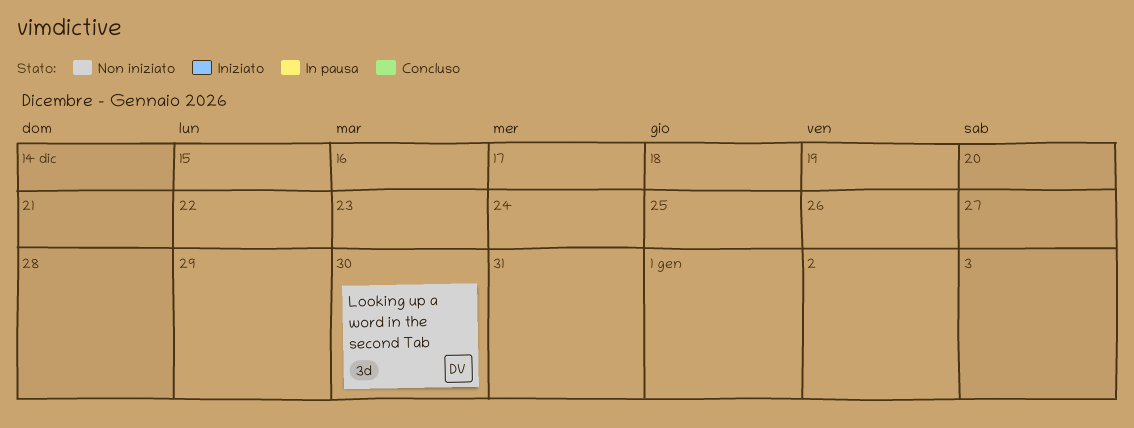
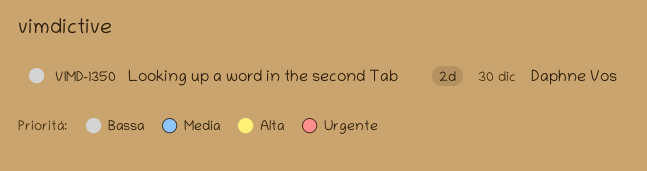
Looking up a word in the second Tab, estimate: 3d -> 2d

